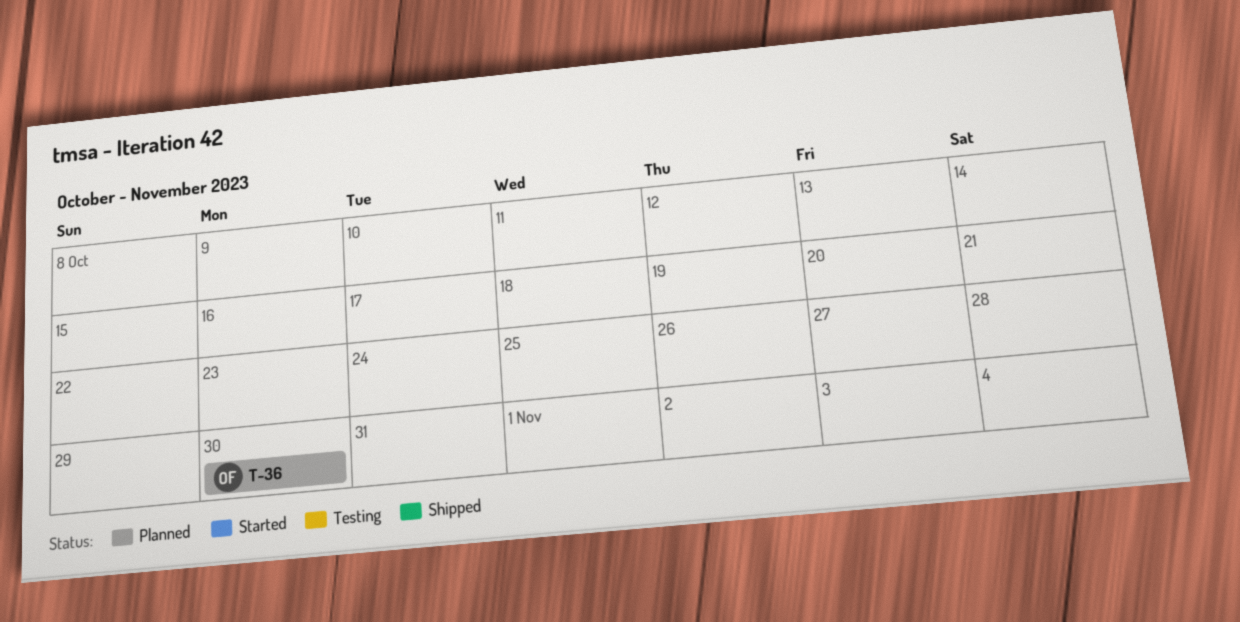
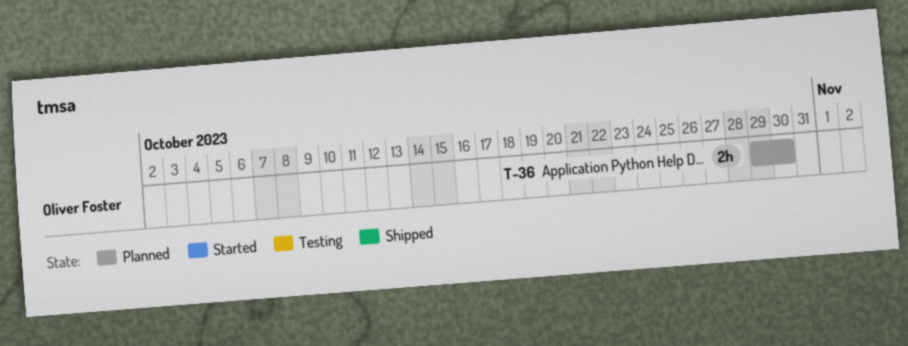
T-36, start: Oct 30 -> Oct 29

